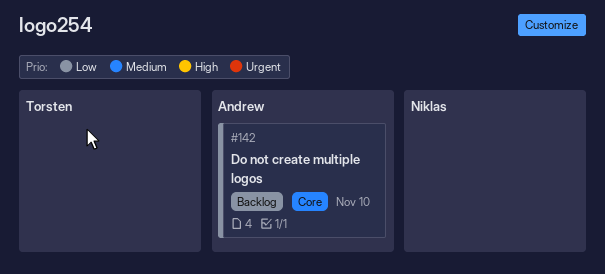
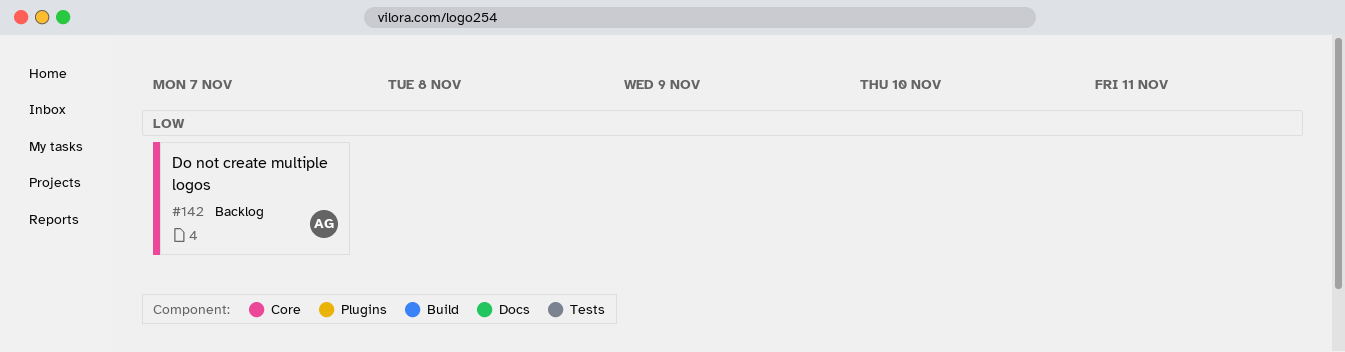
#142, due: Nov 10 -> Nov 7

